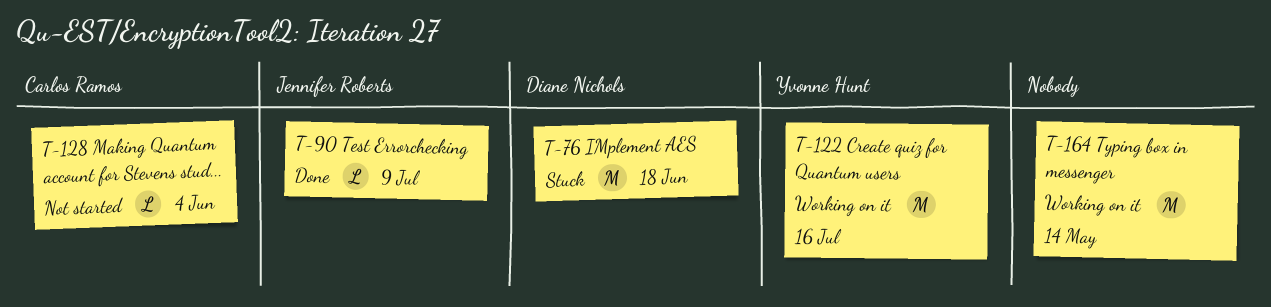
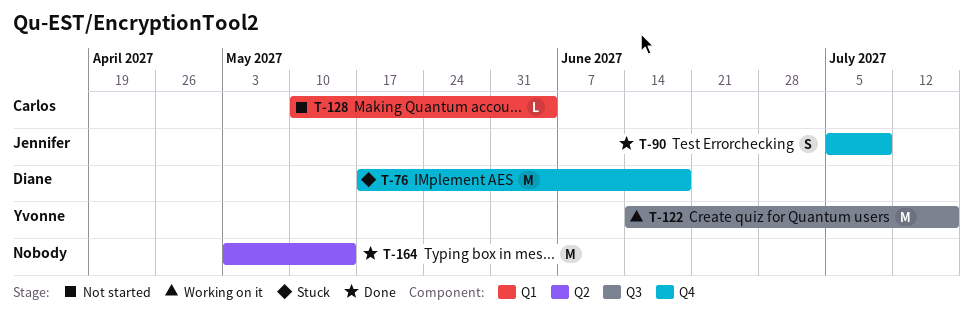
T-90, estimate: L -> S
T-164, status: Working on it -> Done

